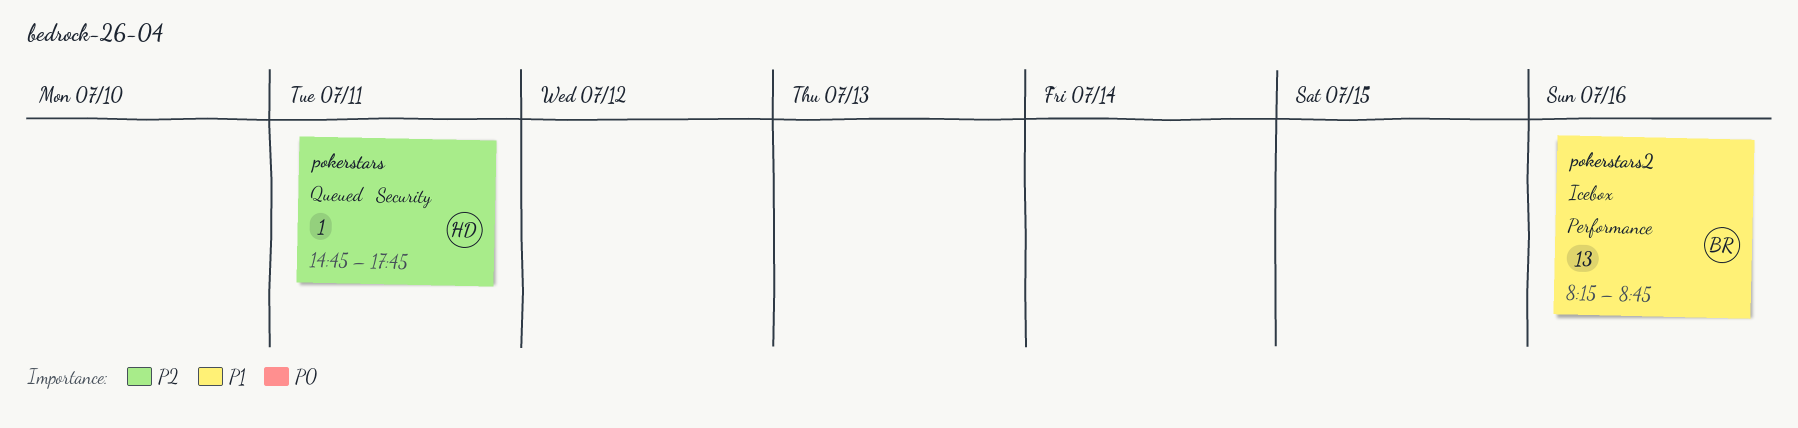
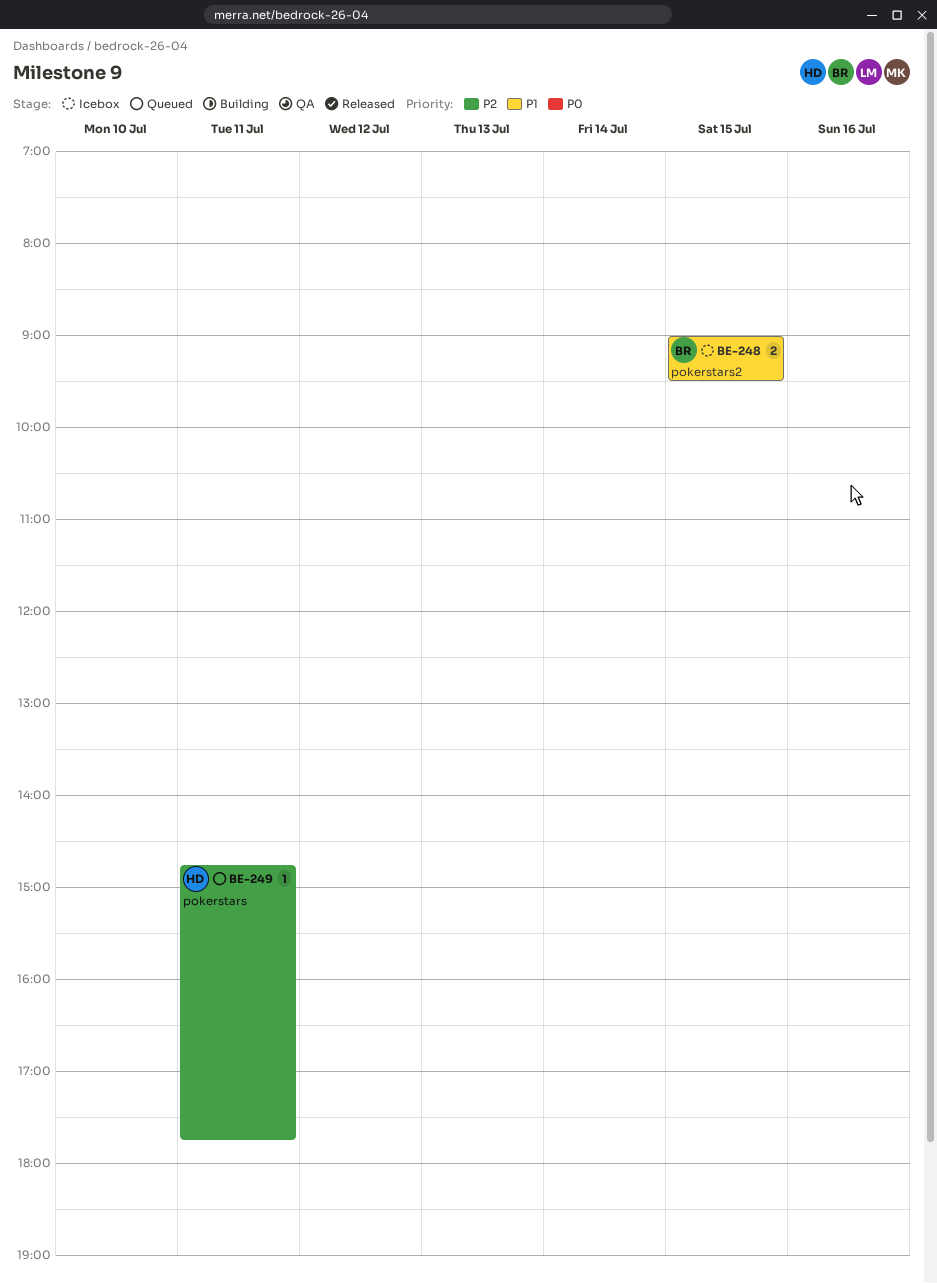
pokerstars2, estimate: 13 -> 2
pokerstars2, day: Jul 16 -> Jul 15
pokerstars2, begins: 08:15 -> 09:00
pokerstars2, ends: 08:45 -> 09:30

